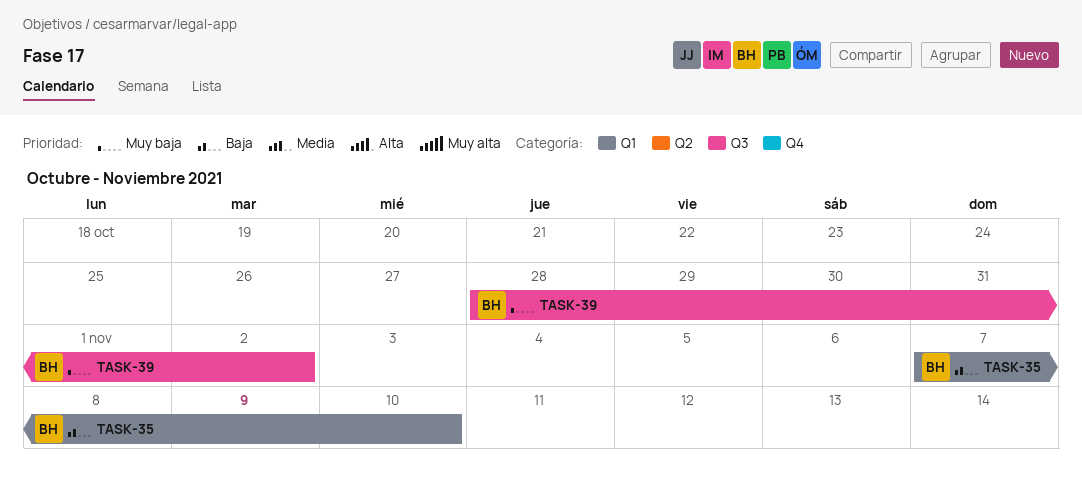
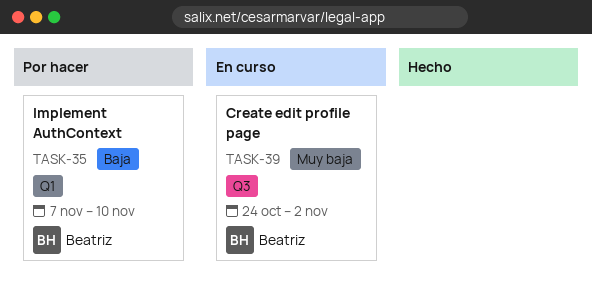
TASK-39, start: Oct 28 -> Oct 24

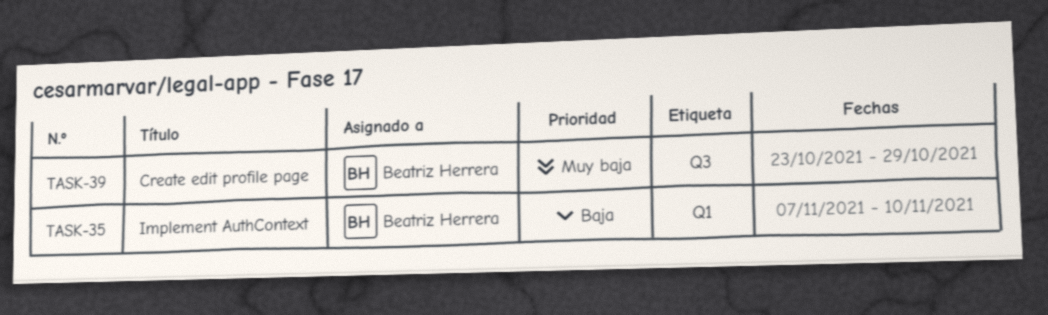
TASK-39, start: Oct 24 -> Oct 23
TASK-39, due: Nov 2 -> Oct 29

